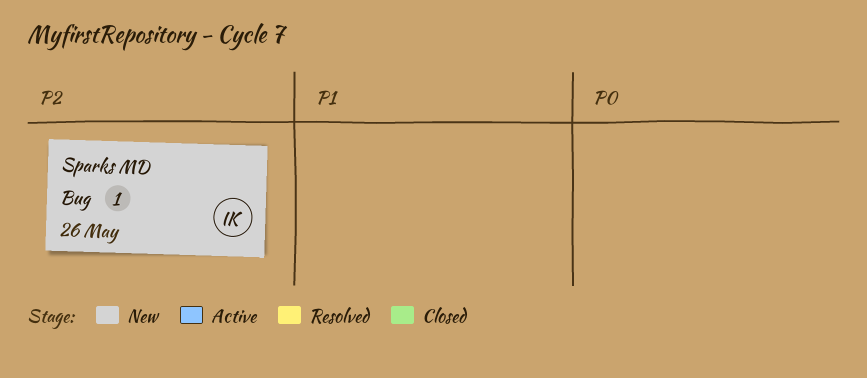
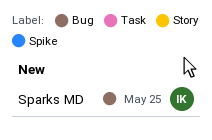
Sparks MD, due: May 26 -> May 25

